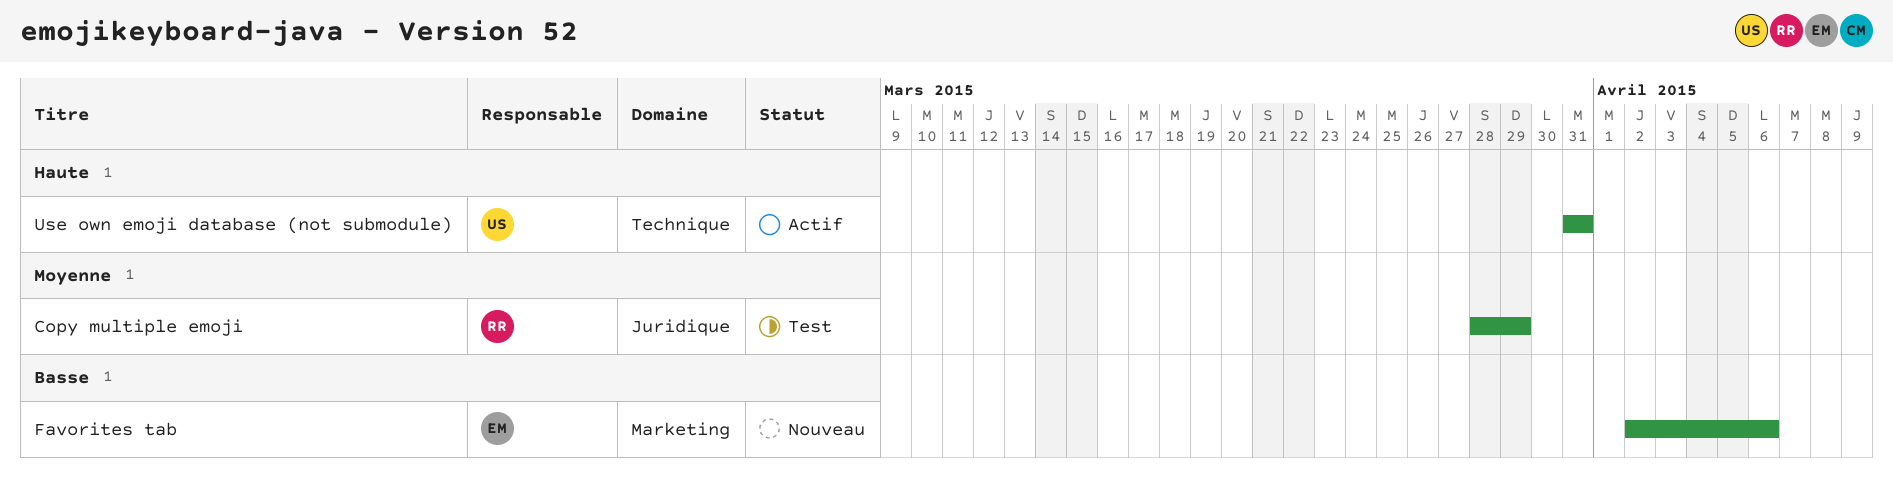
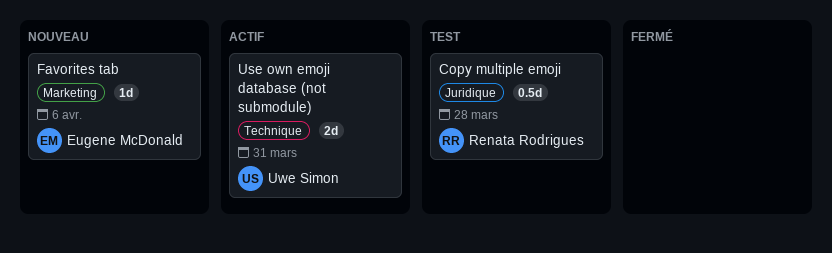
Copy multiple emoji, due: Mar 29 -> Mar 28

